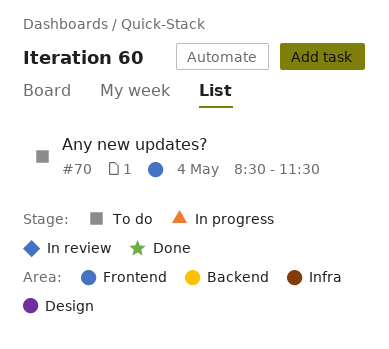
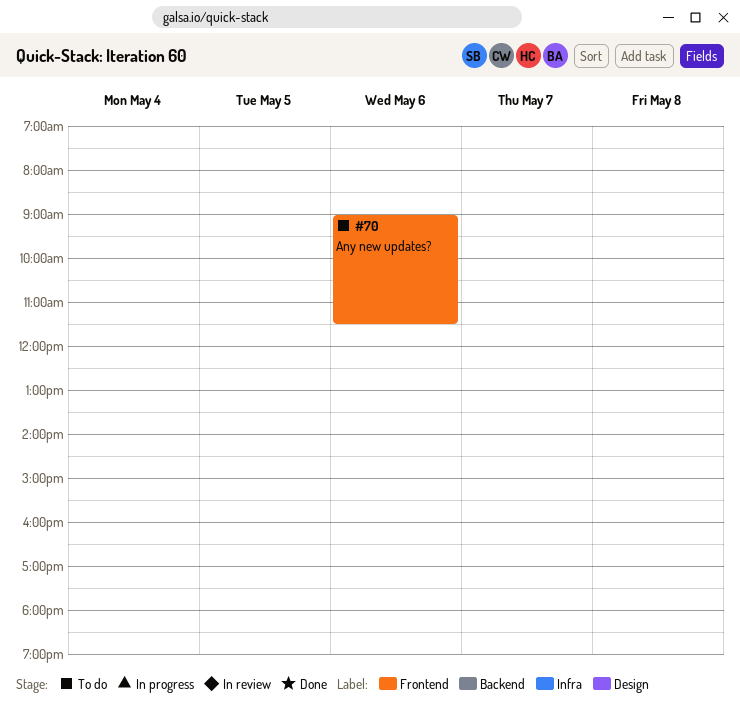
#70, day: May 4 -> May 6
#70, begins: 08:30 -> 09:00

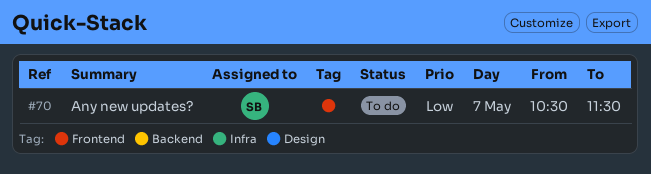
#70, day: May 6 -> May 7
#70, begins: 09:00 -> 10:30

